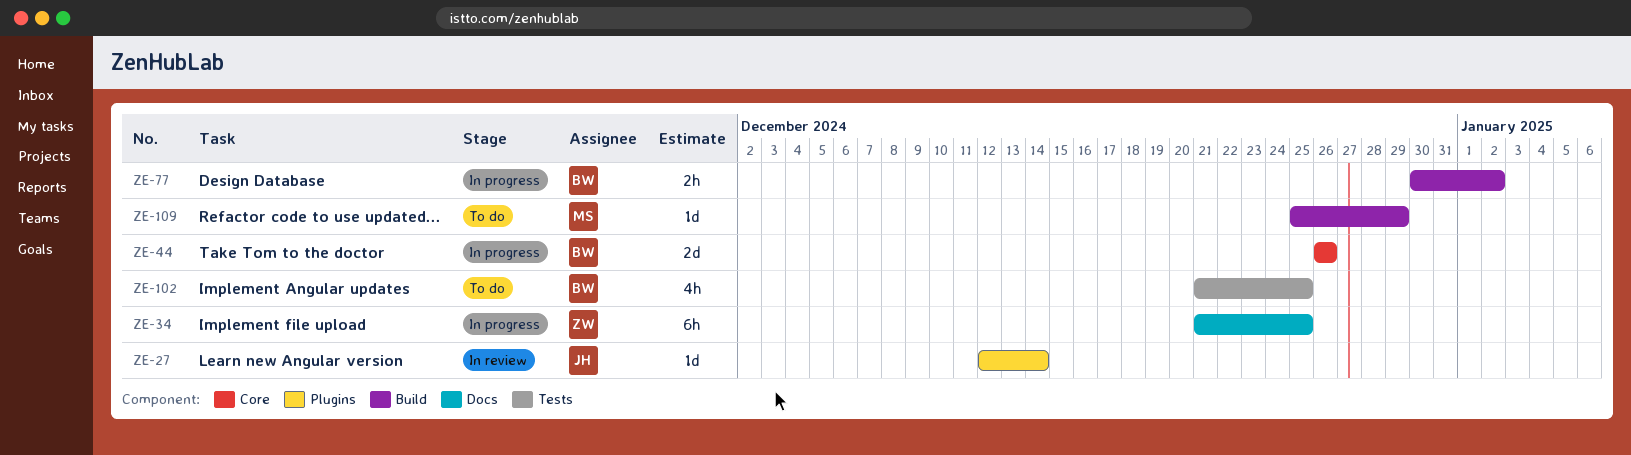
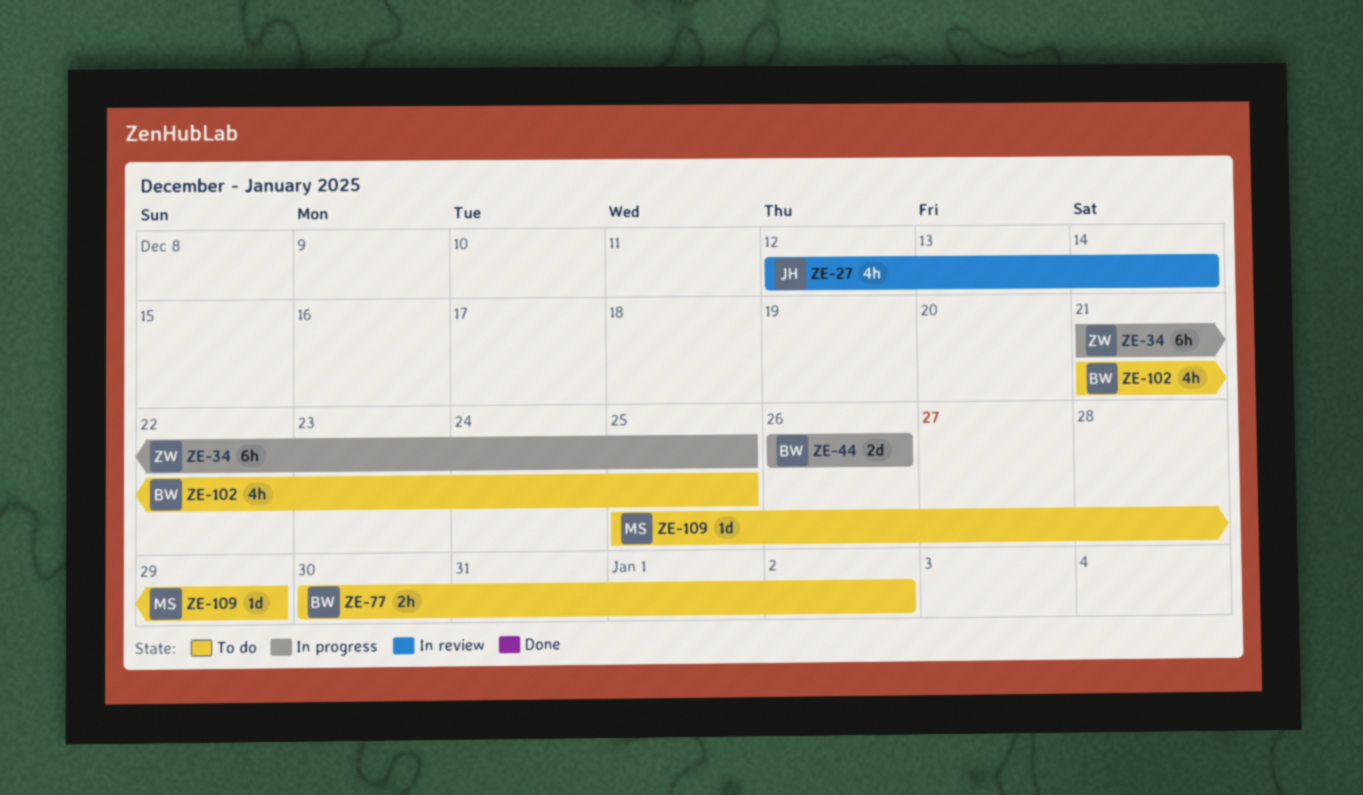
ZE-27, estimate: 1d -> 4h
ZE-77, status: In progress -> To do

